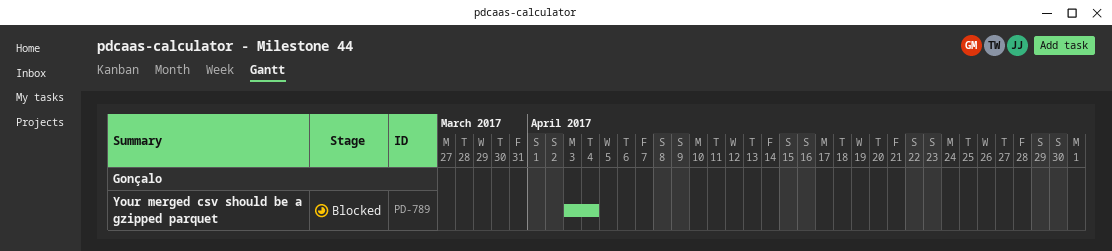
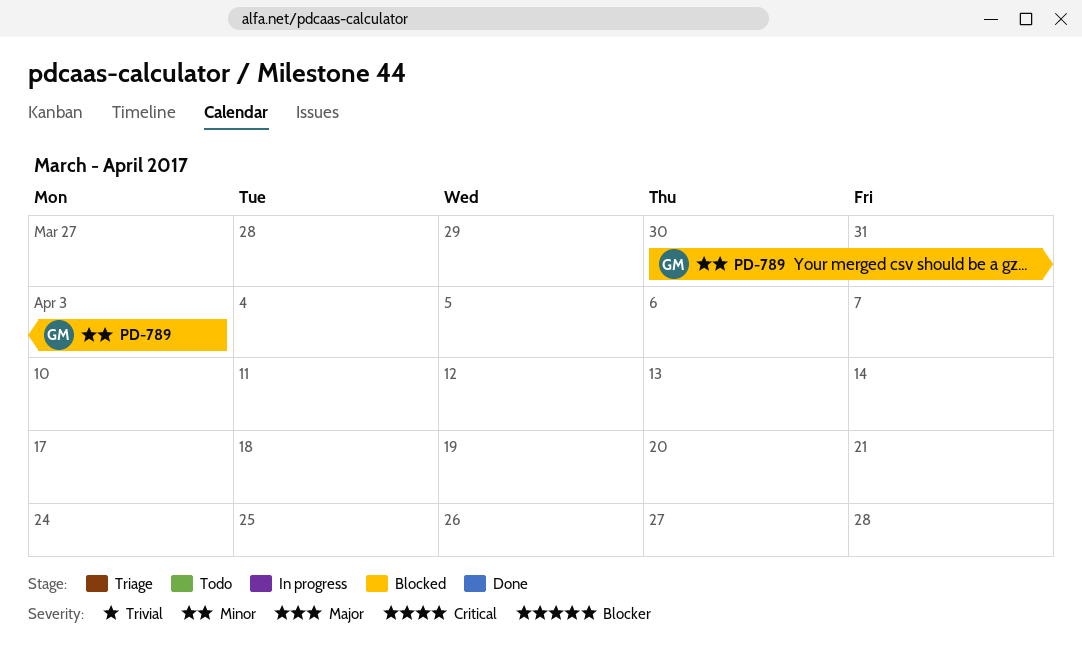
PD-789, start: Apr 3 -> Mar 30
PD-789, due: Apr 4 -> Apr 3

